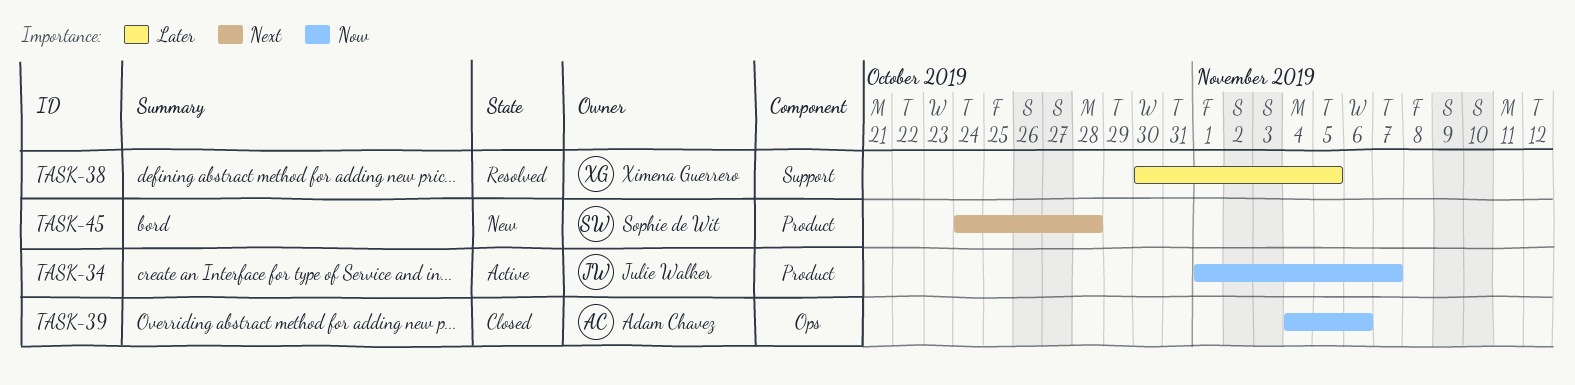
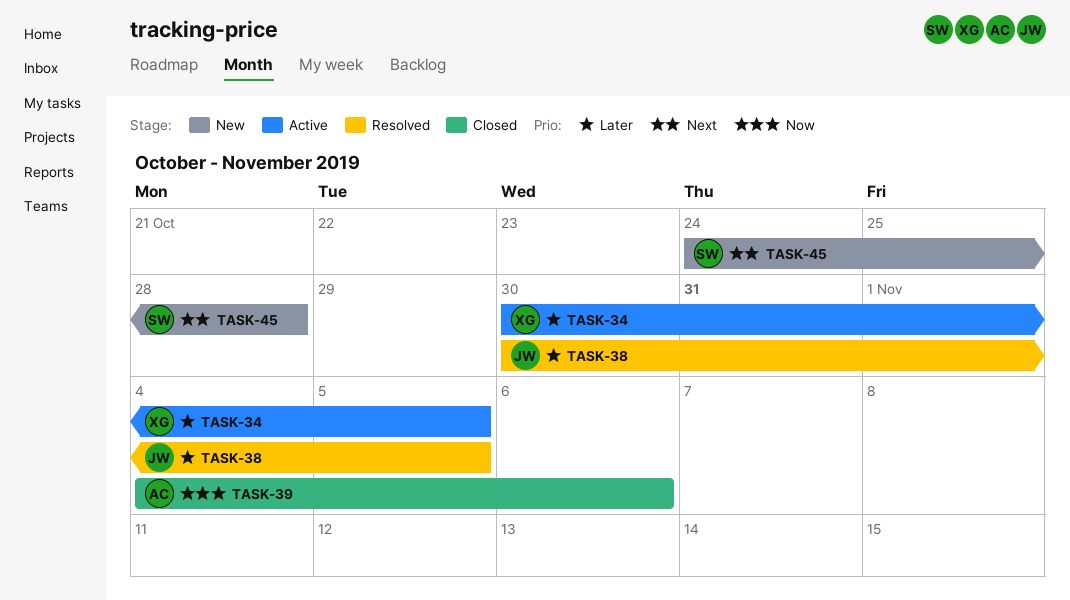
TASK-34, owner: Julie Walker -> Ximena Guerrero
TASK-34, priority: Now -> Later
TASK-34, start: Nov 1 -> Oct 30
TASK-34, due: Nov 7 -> Nov 5
TASK-38, owner: Ximena Guerrero -> Julie Walker

